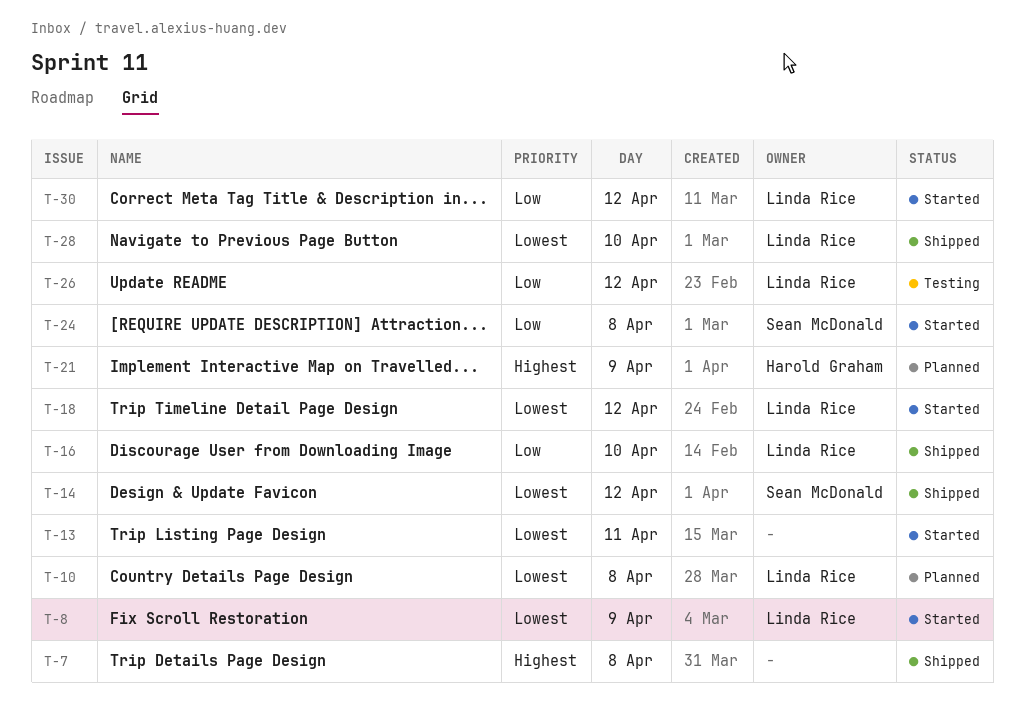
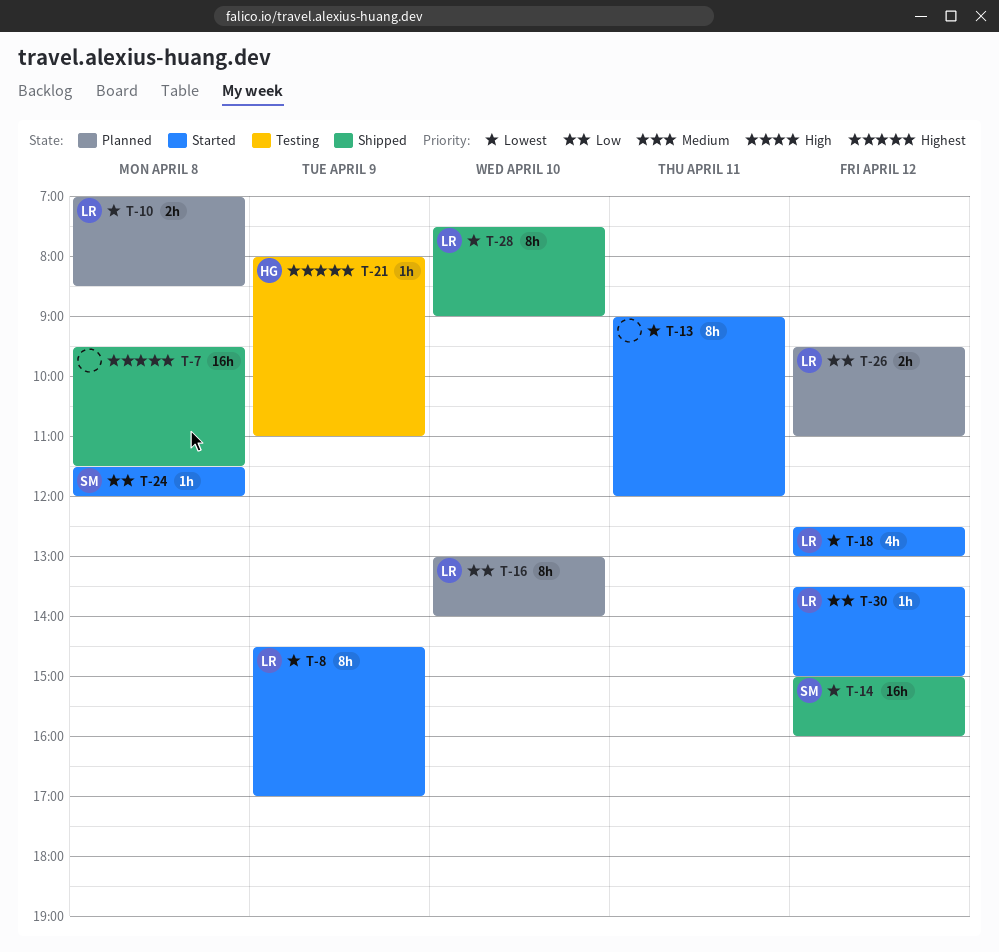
T-16, status: Shipped -> Planned
T-21, status: Planned -> Testing
T-26, status: Testing -> Planned

